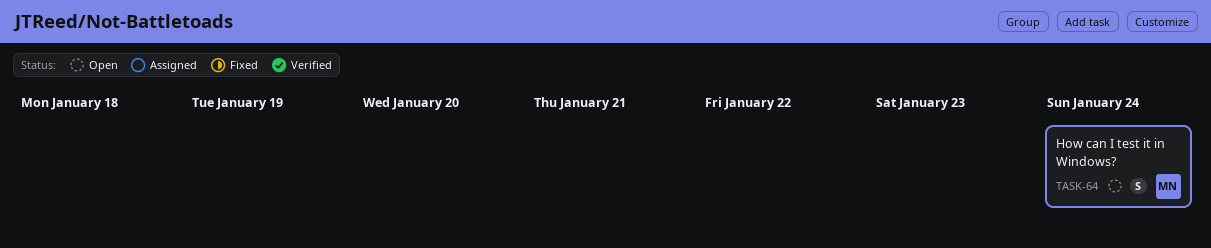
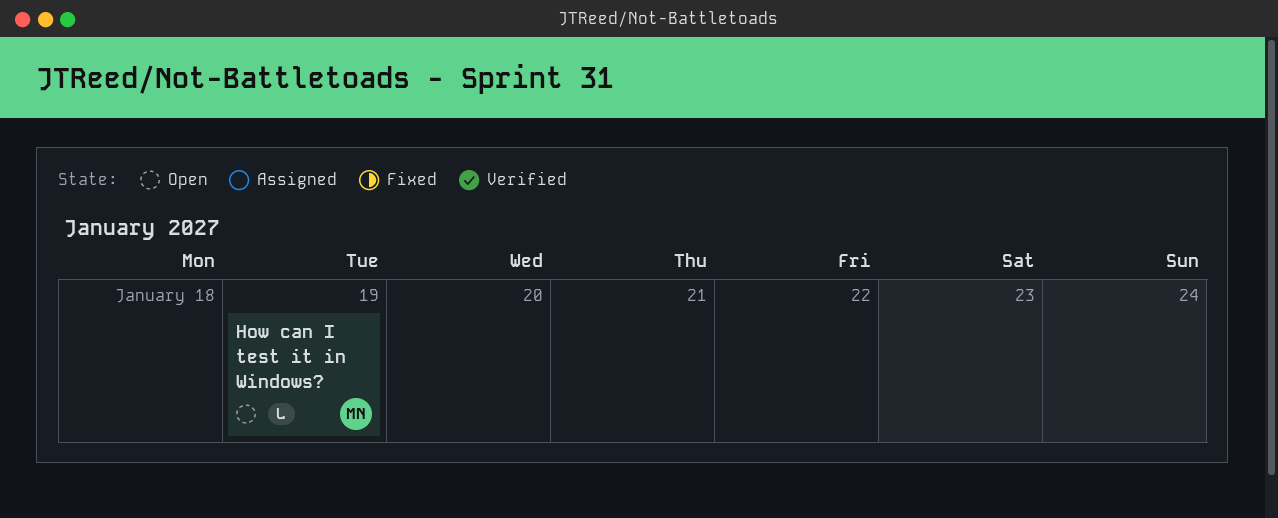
How can I test it in Windows?, estimate: S -> L
How can I test it in Windows?, due: Jan 24 -> Jan 19

